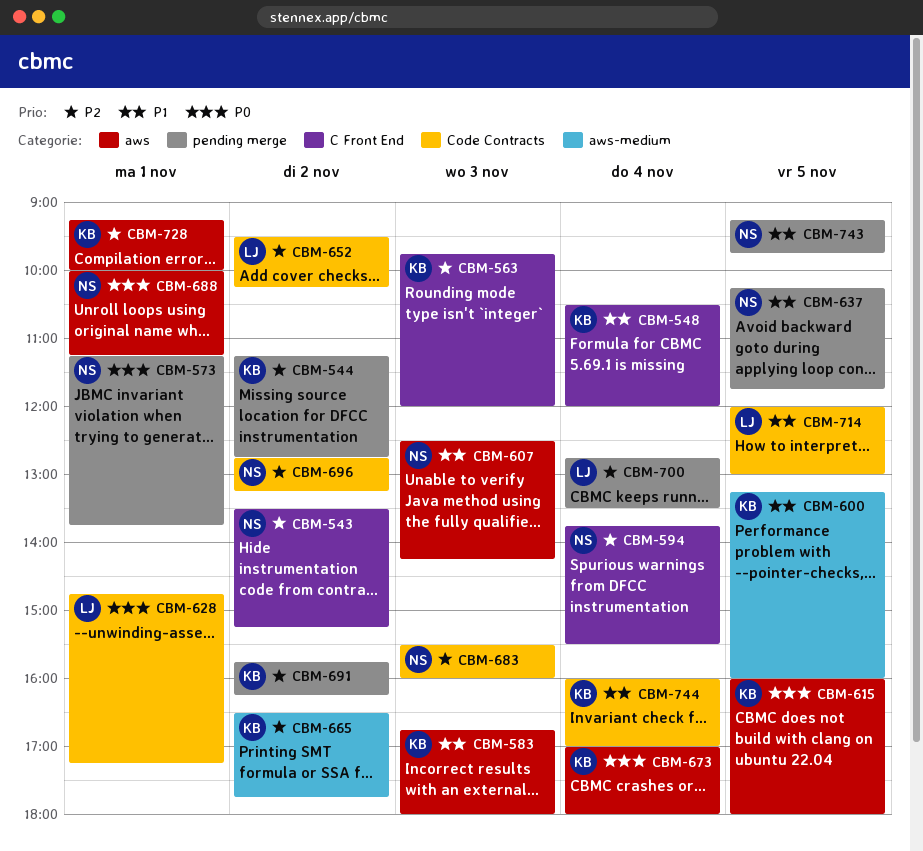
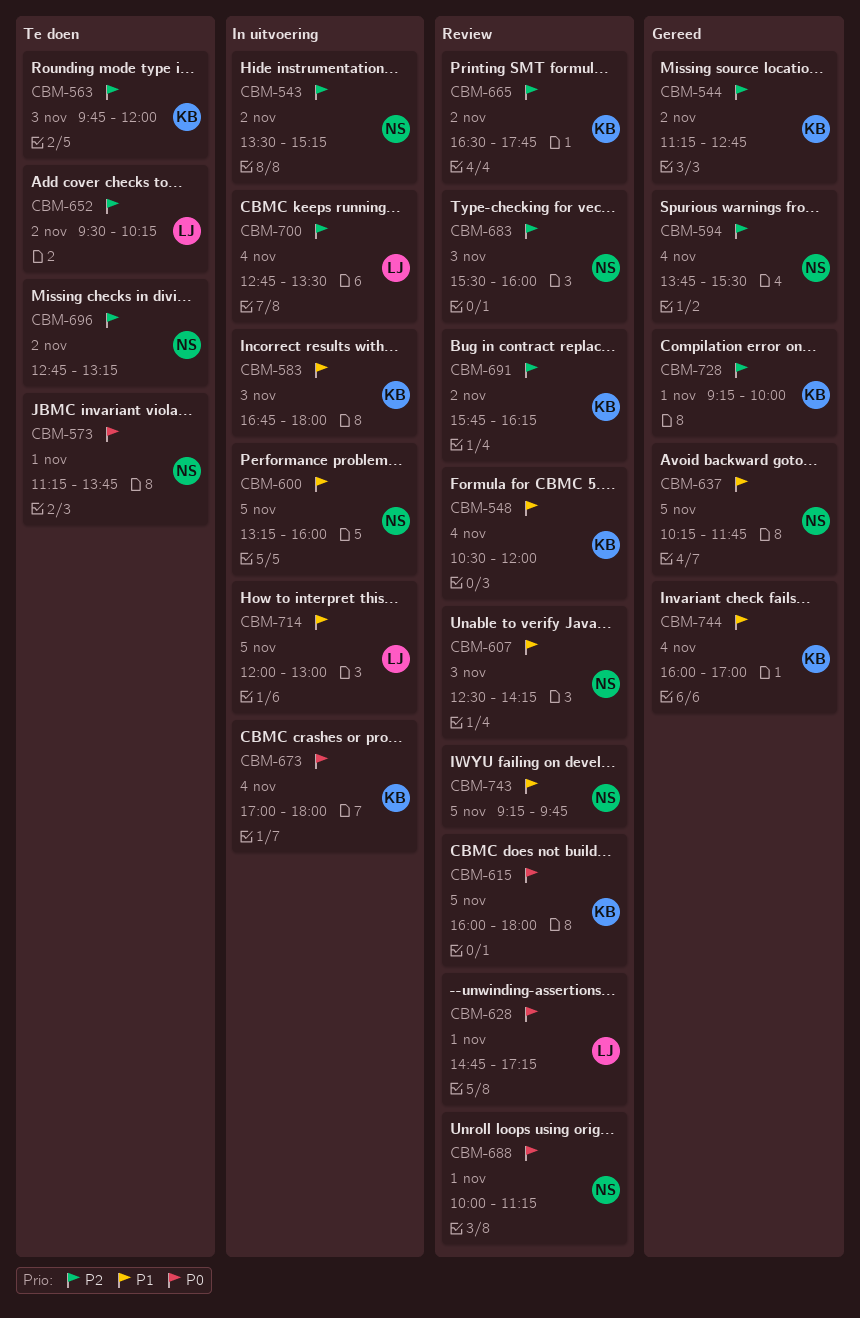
CBM-600, owner: KB -> NS

